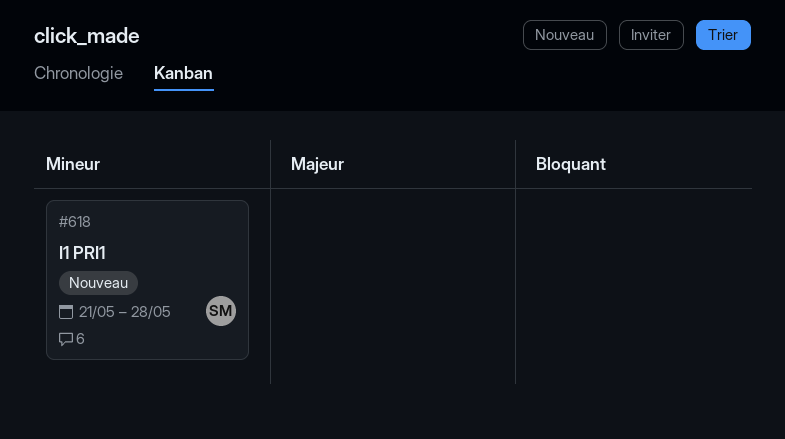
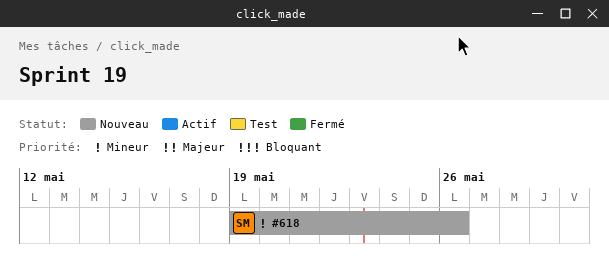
#618, start: May 21 -> May 19
#618, due: May 28 -> May 26

